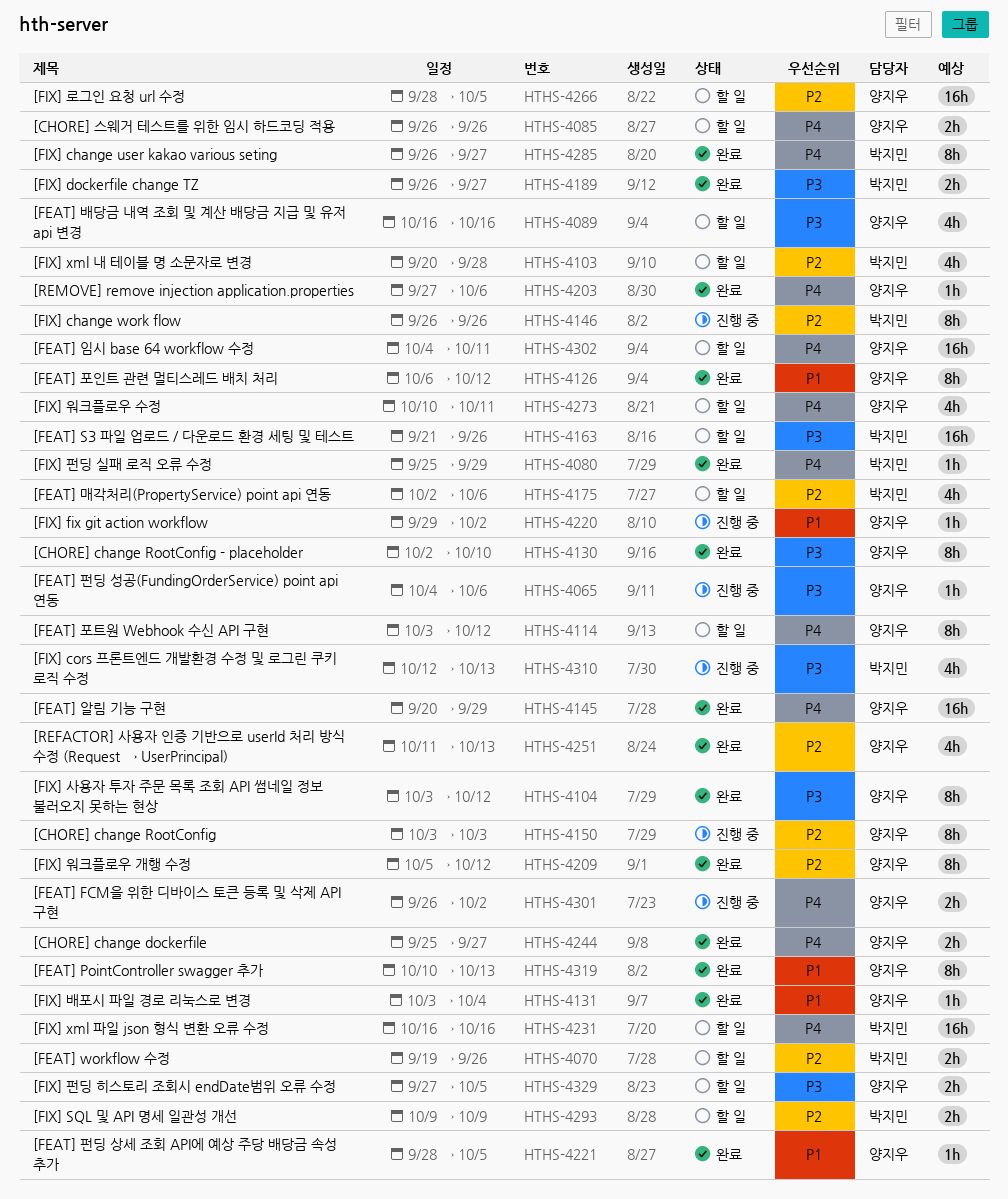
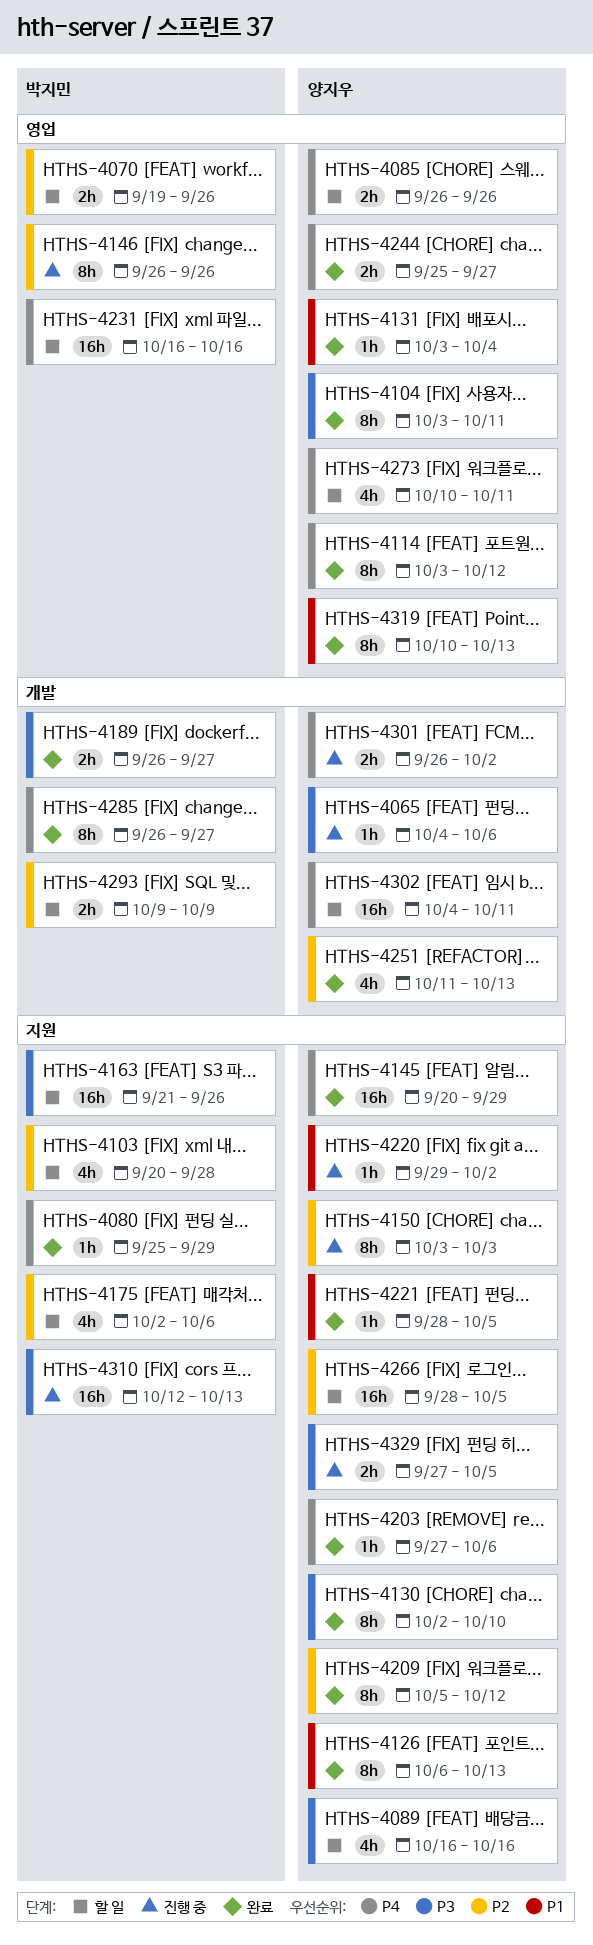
HTHS-4104, due: Oct 12 -> Oct 11
HTHS-4114, status: 할 일 -> 완료
HTHS-4126, due: Oct 12 -> Oct 13
HTHS-4310, estimate: 4h -> 16h
HTHS-4329, status: 할 일 -> 진행 중

